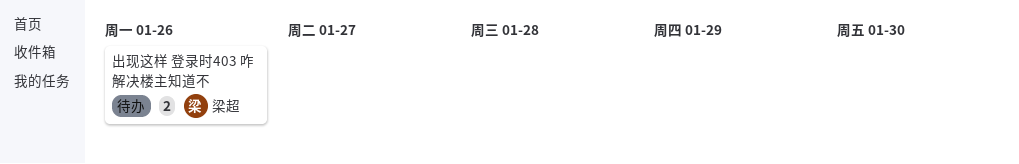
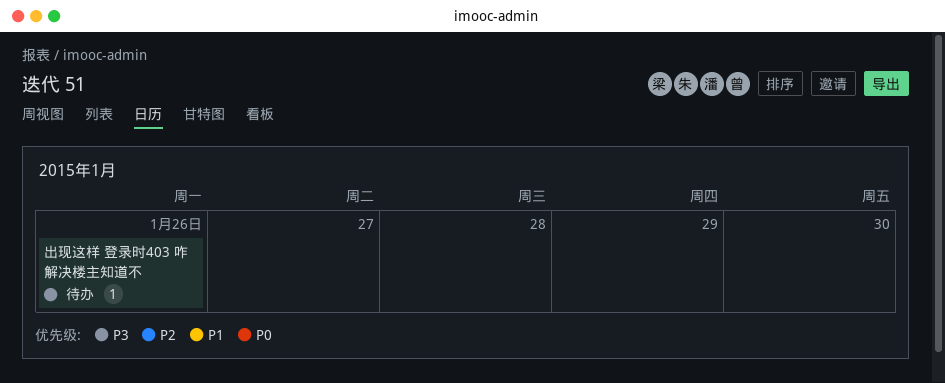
出现这样 登录时403 咋解决楼主知道不, estimate: 2 -> 1

